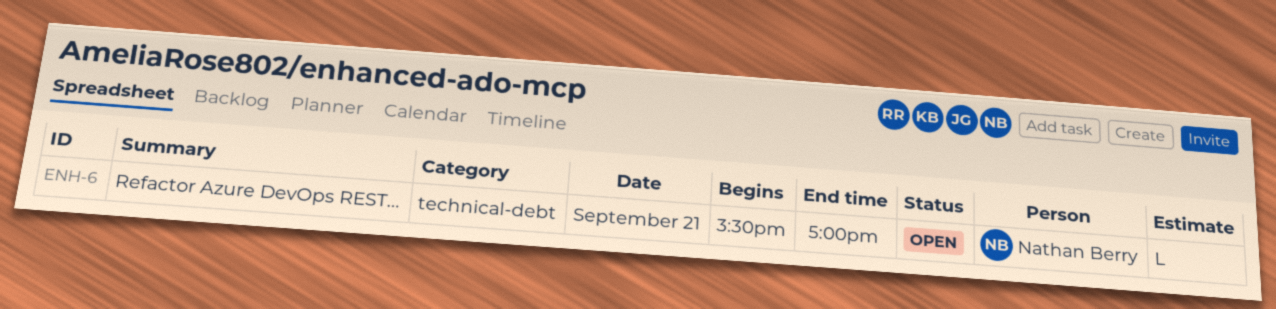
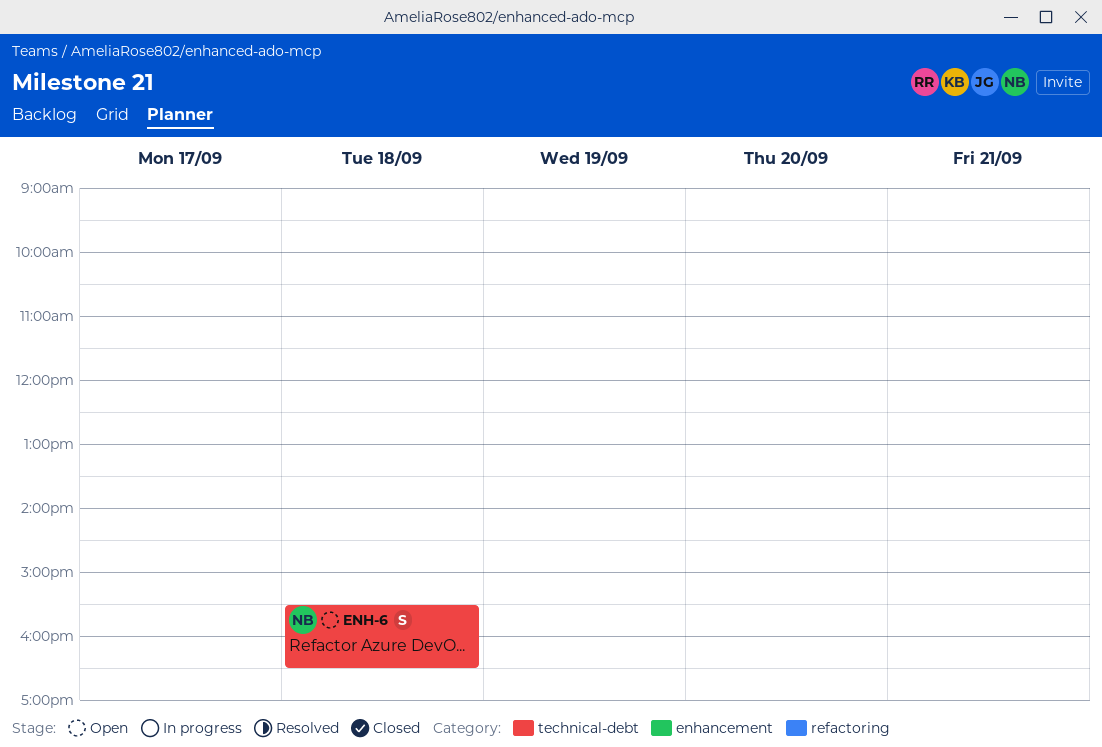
ENH-6, estimate: L -> S
ENH-6, day: Sep 21 -> Sep 18
ENH-6, ends: 17:00 -> 16:30

